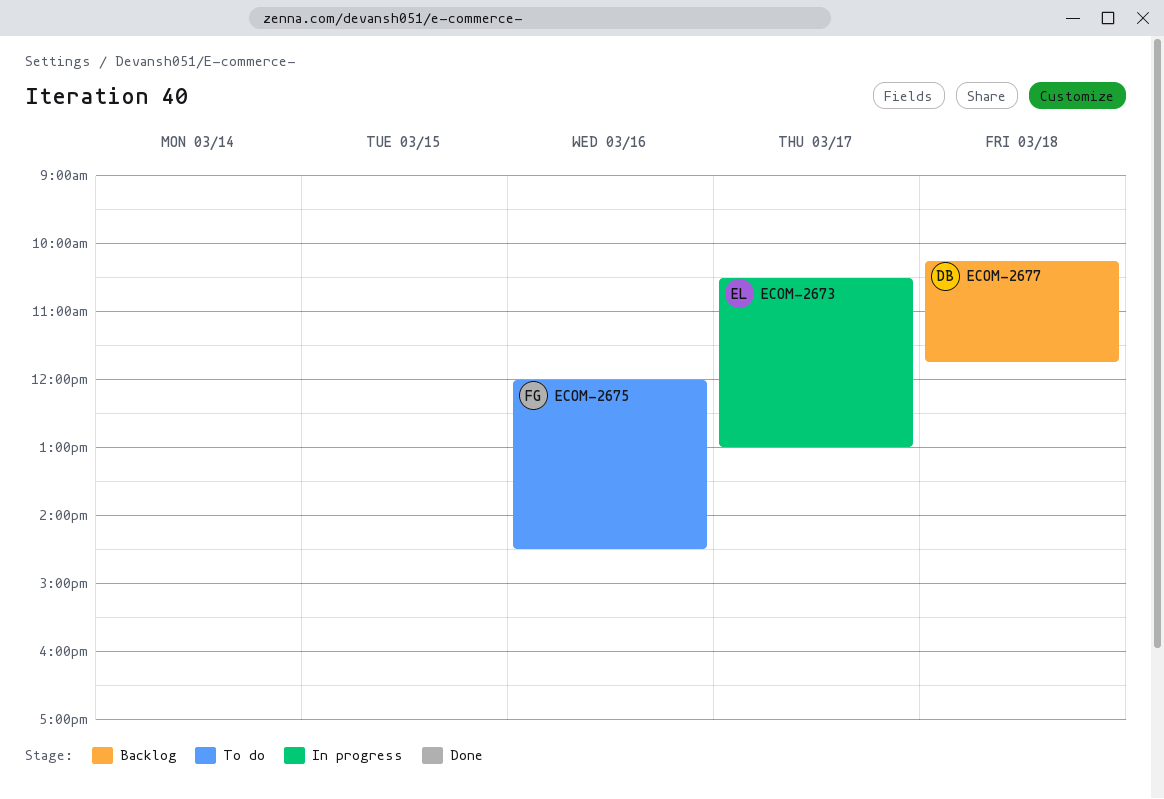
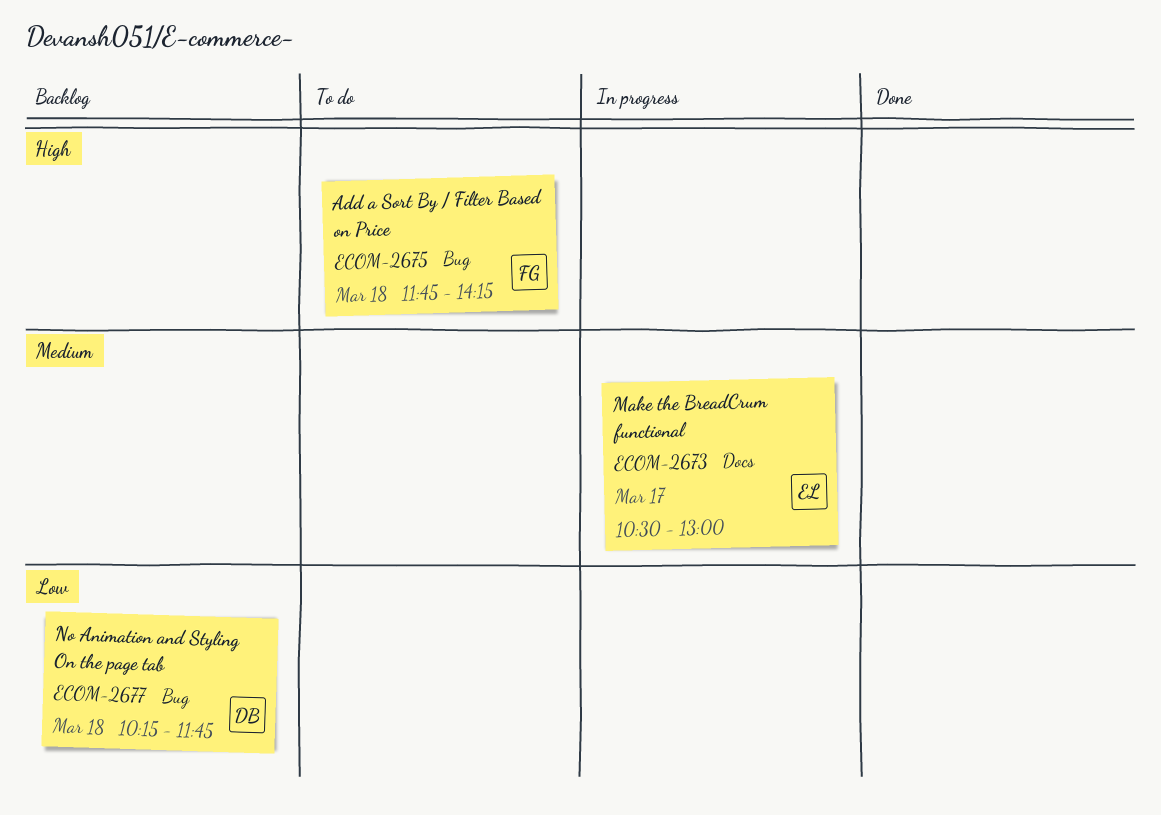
ECOM-2675, day: Mar 16 -> Mar 18
ECOM-2675, begins: 12:00 -> 11:45
ECOM-2675, ends: 14:30 -> 14:15

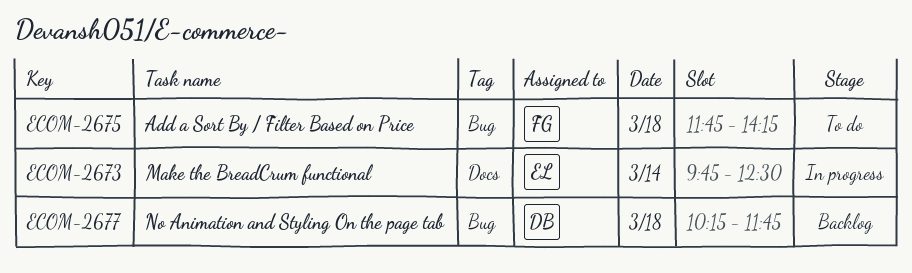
ECOM-2673, day: Mar 17 -> Mar 14
ECOM-2673, begins: 10:30 -> 09:45
ECOM-2673, ends: 13:00 -> 12:30

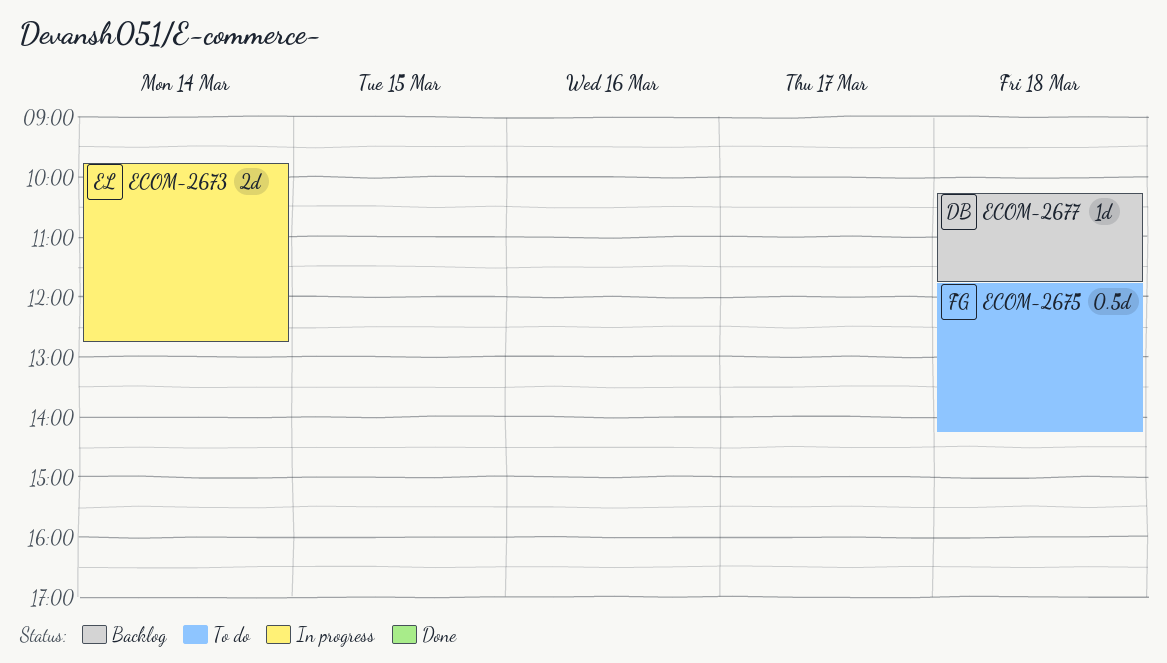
ECOM-2673, ends: 12:30 -> 12:45

